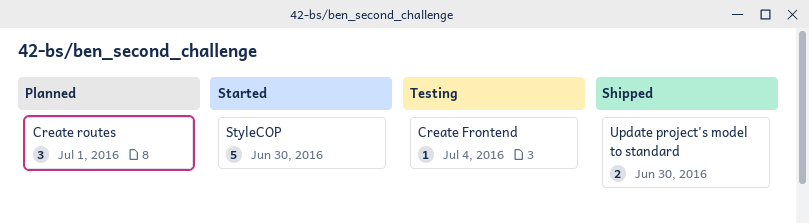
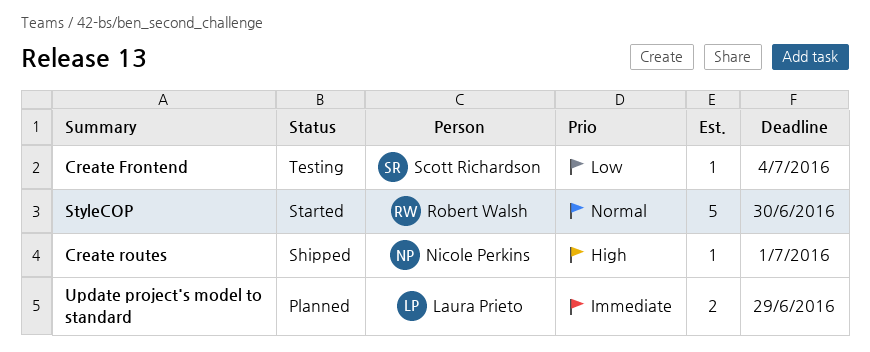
Create routes, status: Planned -> Shipped
Create routes, estimate: 3 -> 1
Update project's model to standard, status: Shipped -> Planned
Update project's model to standard, due: Jun 30 -> Jun 29

